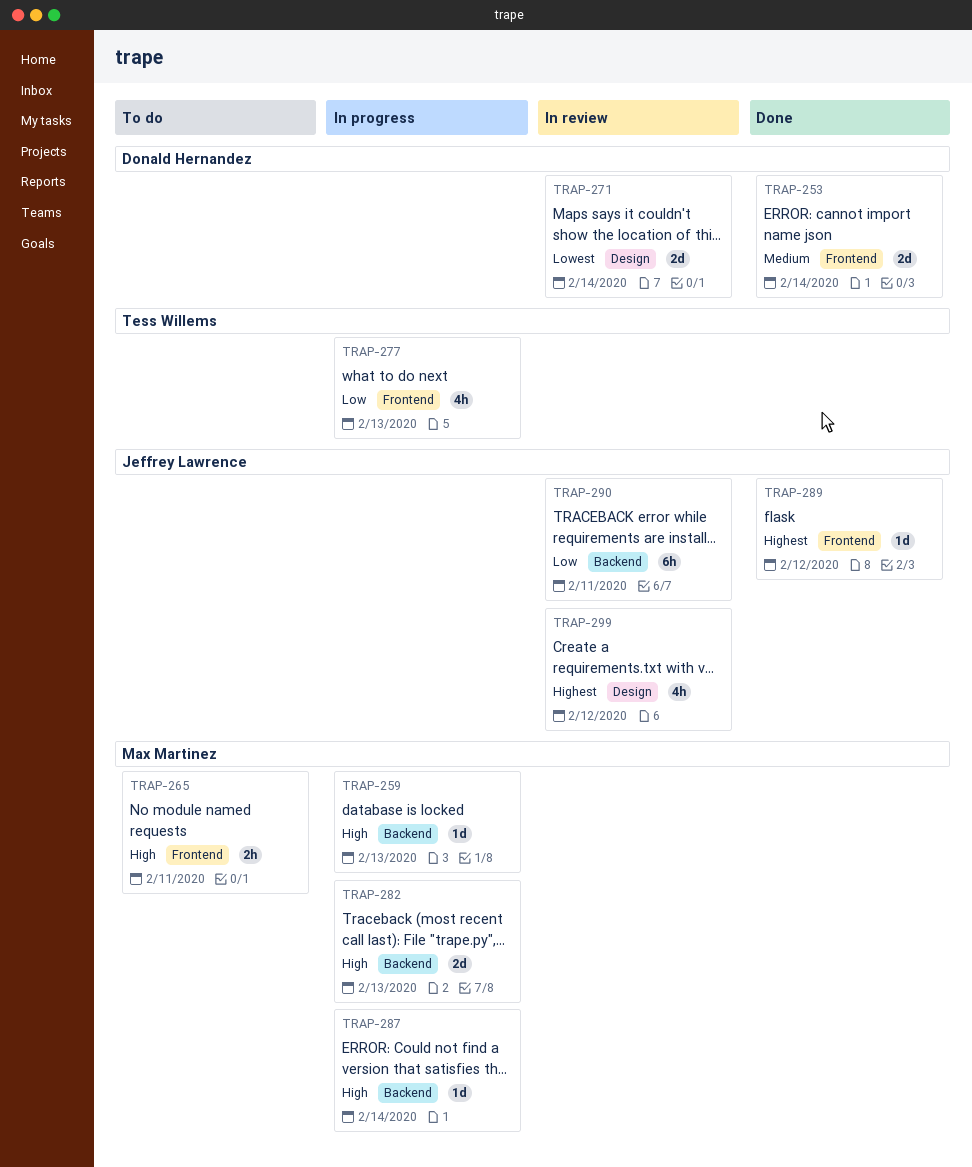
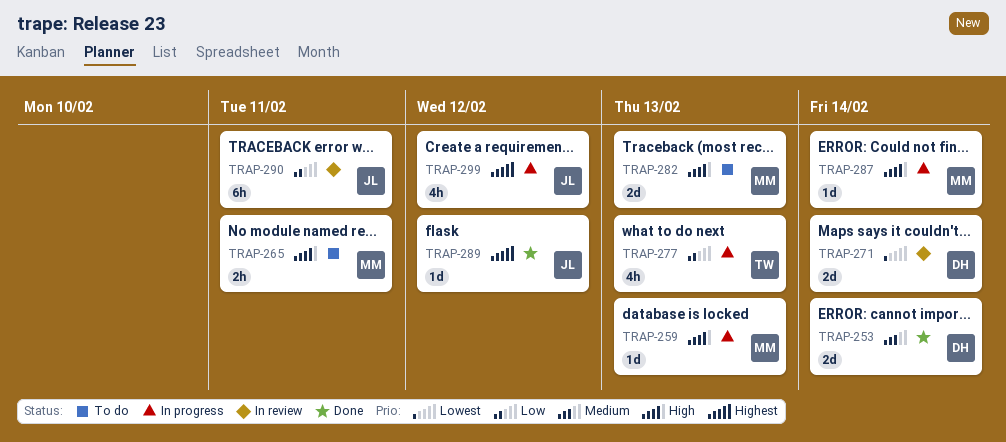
TRAP-282, status: In progress -> To do
TRAP-299, status: In review -> In progress

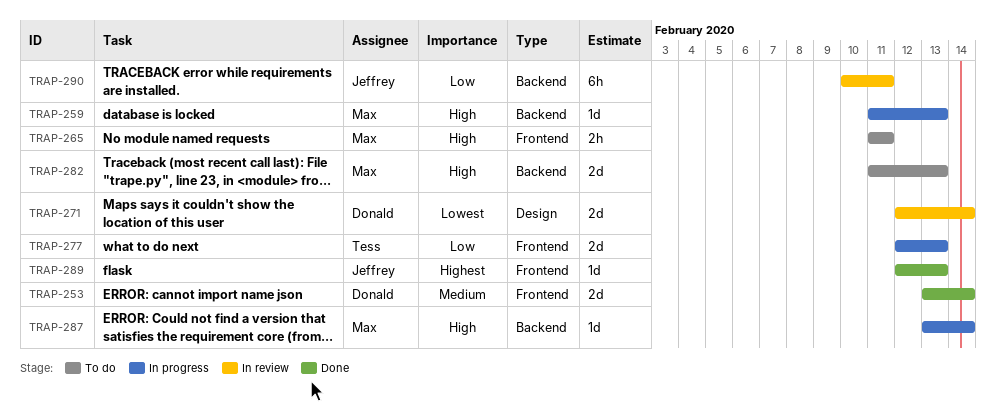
TRAP-277, estimate: 4h -> 2d
TRAP-289, due: Feb 12 -> Feb 13
TRAP-299: present -> none

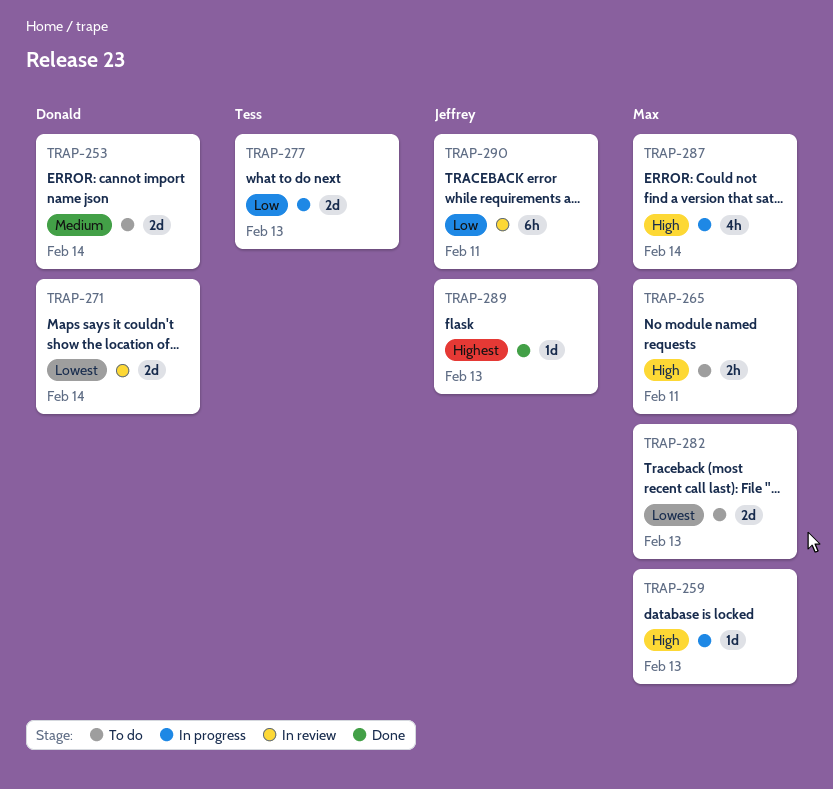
TRAP-253, status: Done -> To do
TRAP-282, priority: High -> Lowest
TRAP-287, estimate: 1d -> 4h

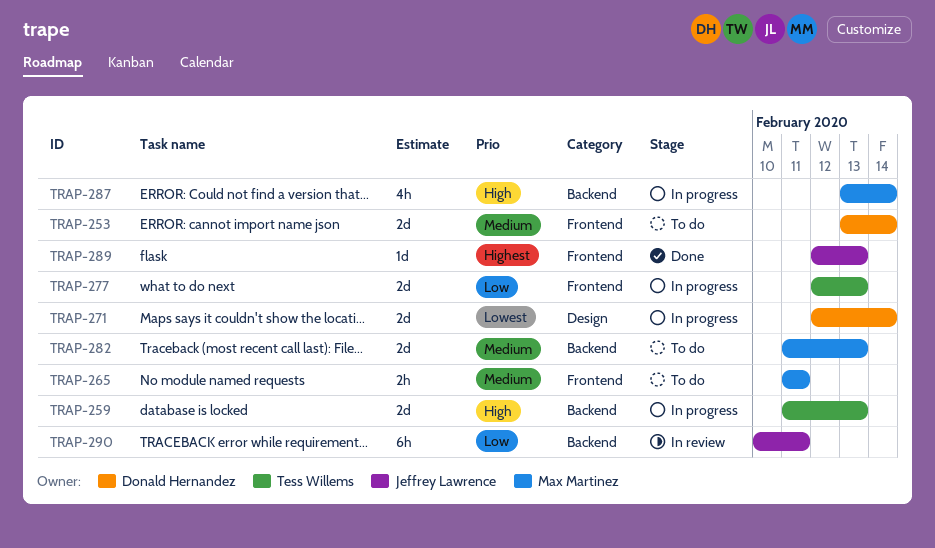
TRAP-259, owner: Max Martinez -> Tess Willems
TRAP-259, estimate: 1d -> 2d
TRAP-265, priority: High -> Medium
TRAP-271, status: In review -> In progress
TRAP-282, priority: Lowest -> Medium

